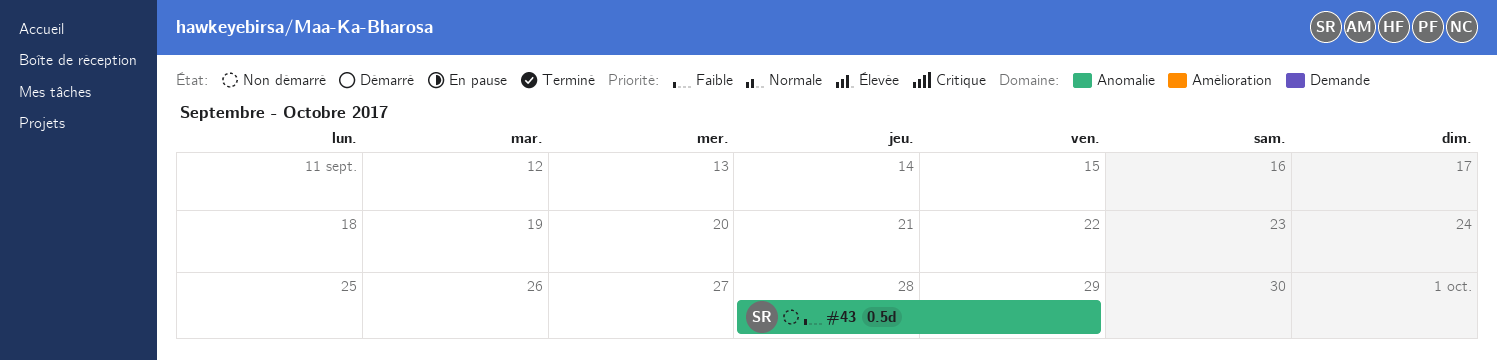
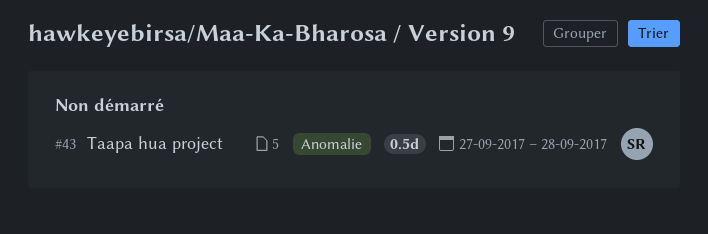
#43, start: Sep 28 -> Sep 27
#43, due: Sep 29 -> Sep 28

